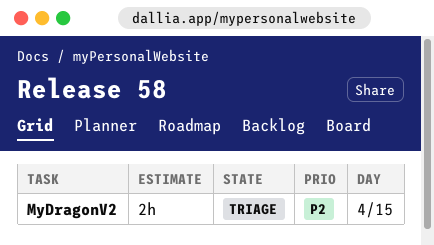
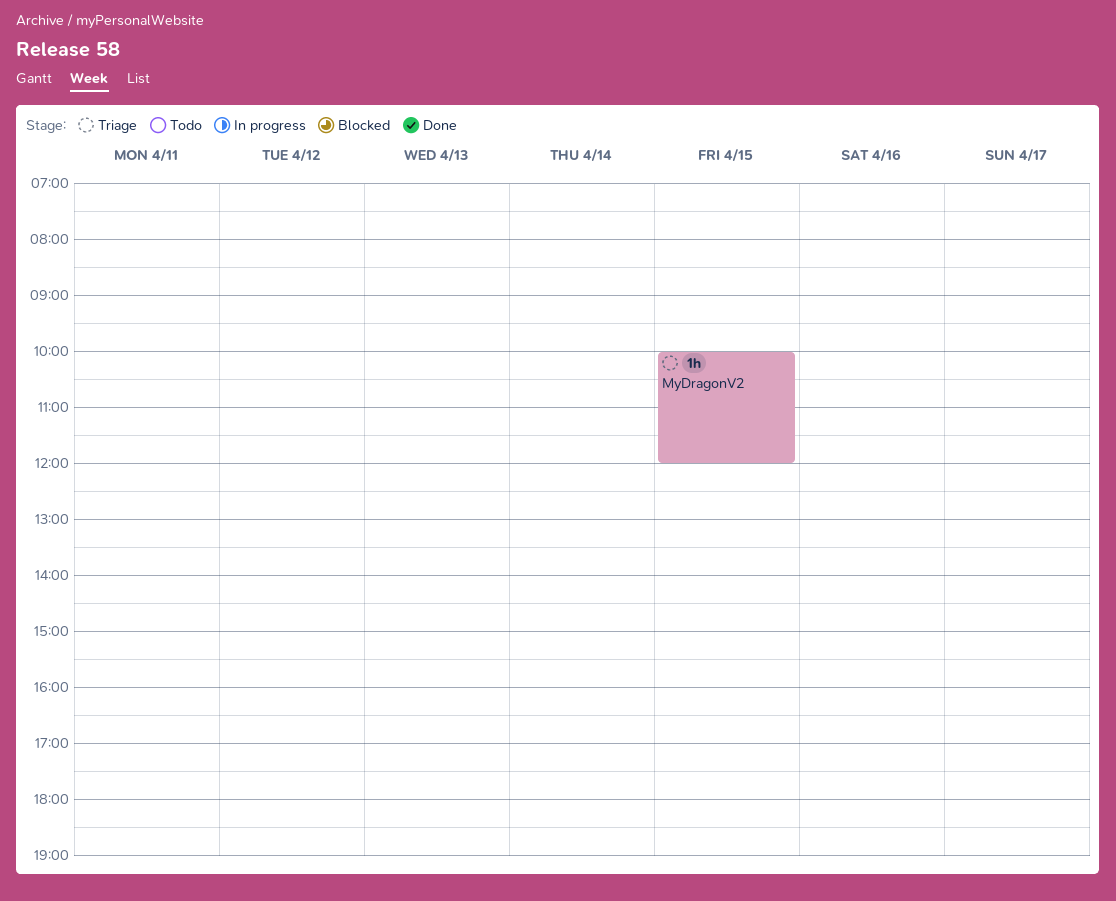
MyDragonV2, estimate: 2h -> 1h

